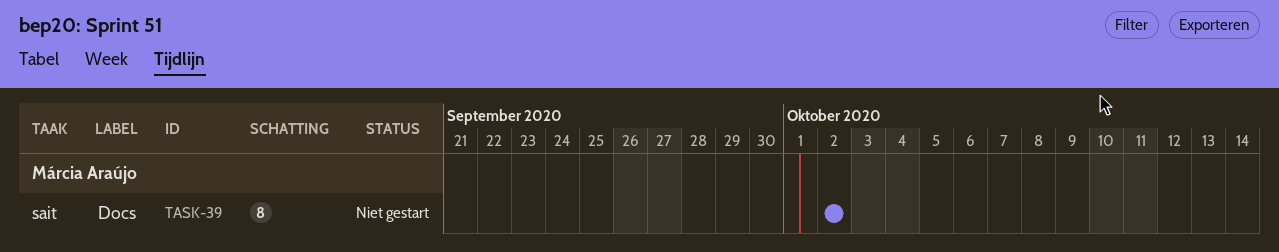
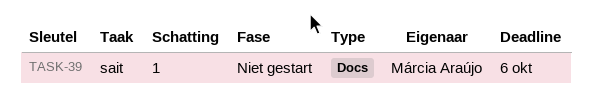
TASK-39, estimate: 8 -> 1
TASK-39, due: Oct 2 -> Oct 6

